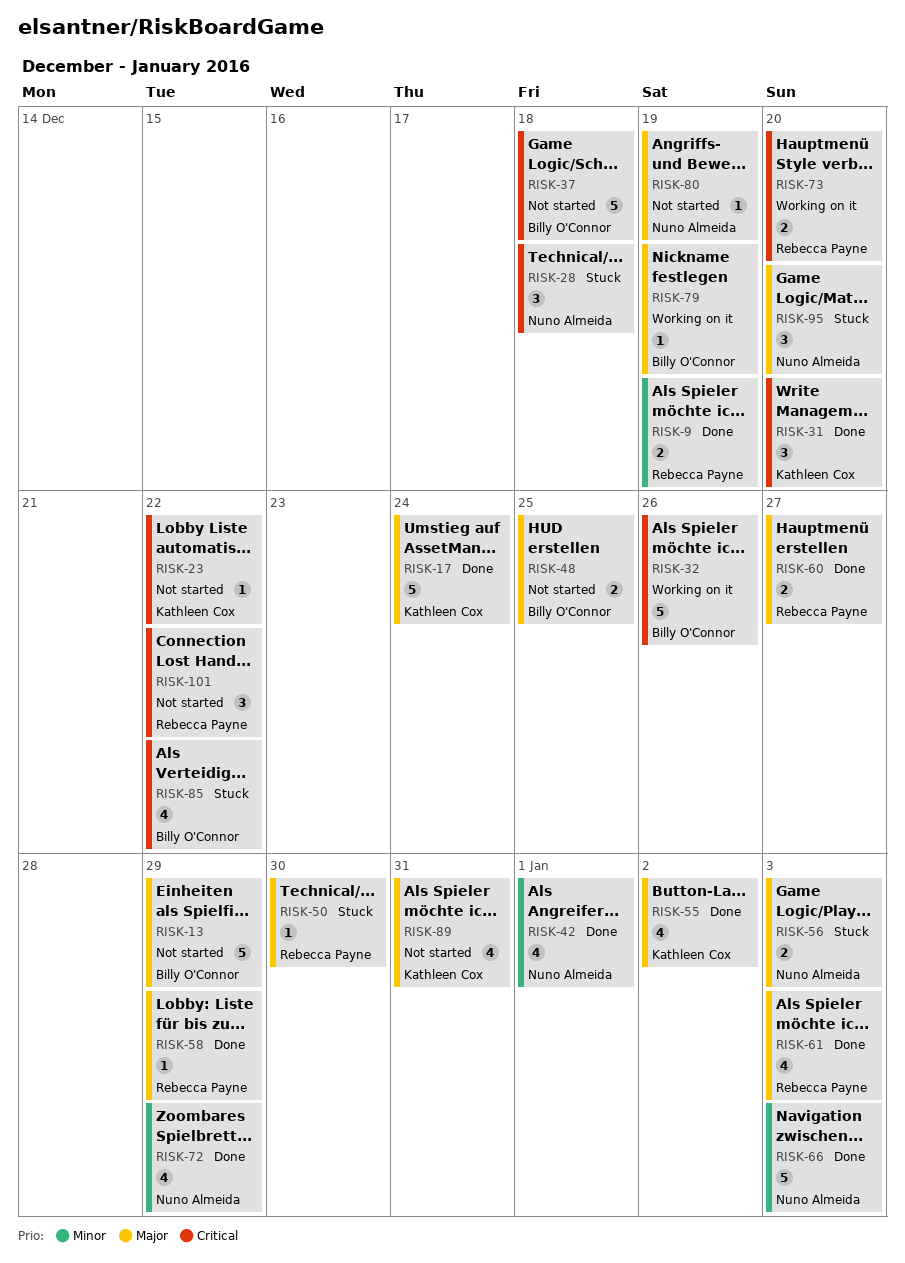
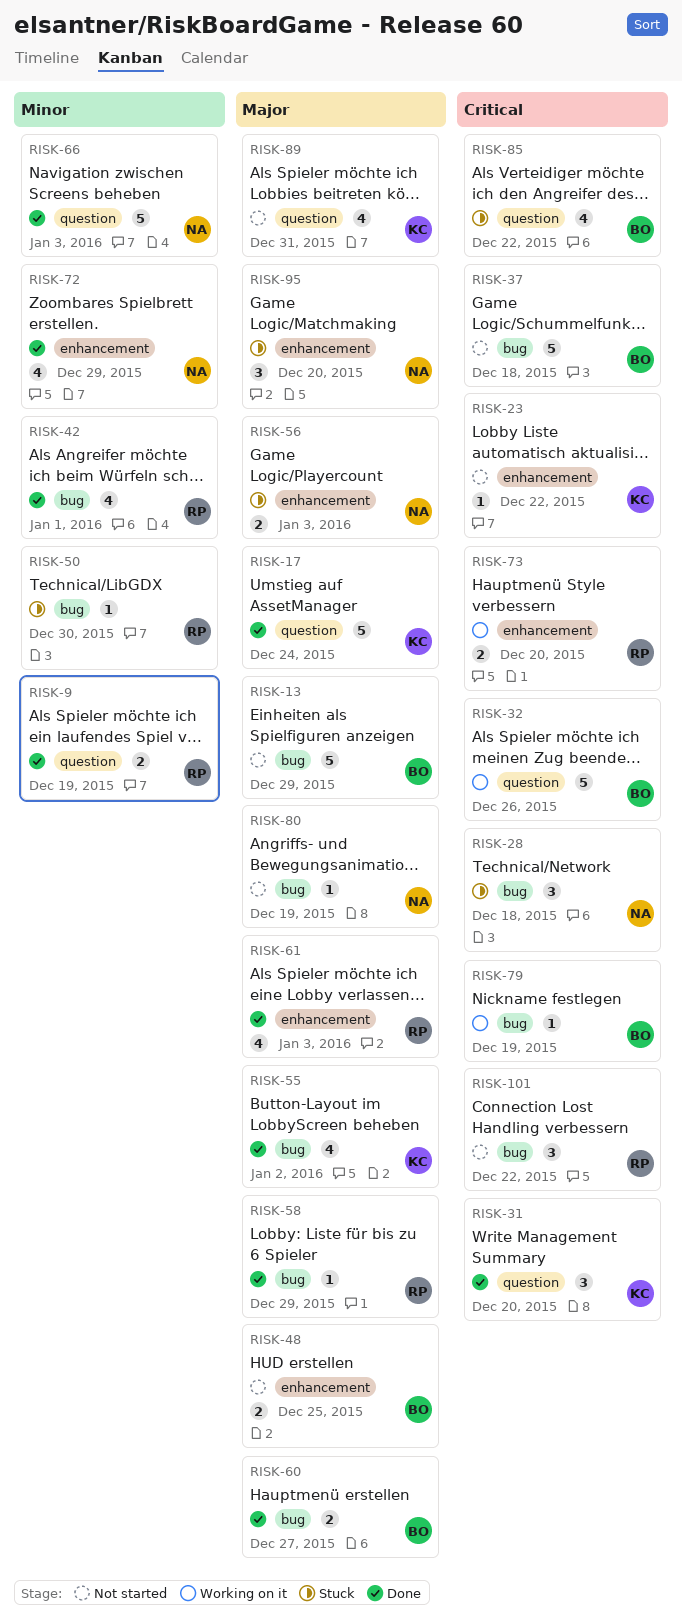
RISK-42, owner: Nuno Almeida -> Rebecca Payne
RISK-50, priority: Major -> Minor
RISK-60, owner: Rebecca Payne -> Billy O'Connor
RISK-79, priority: Major -> Critical

